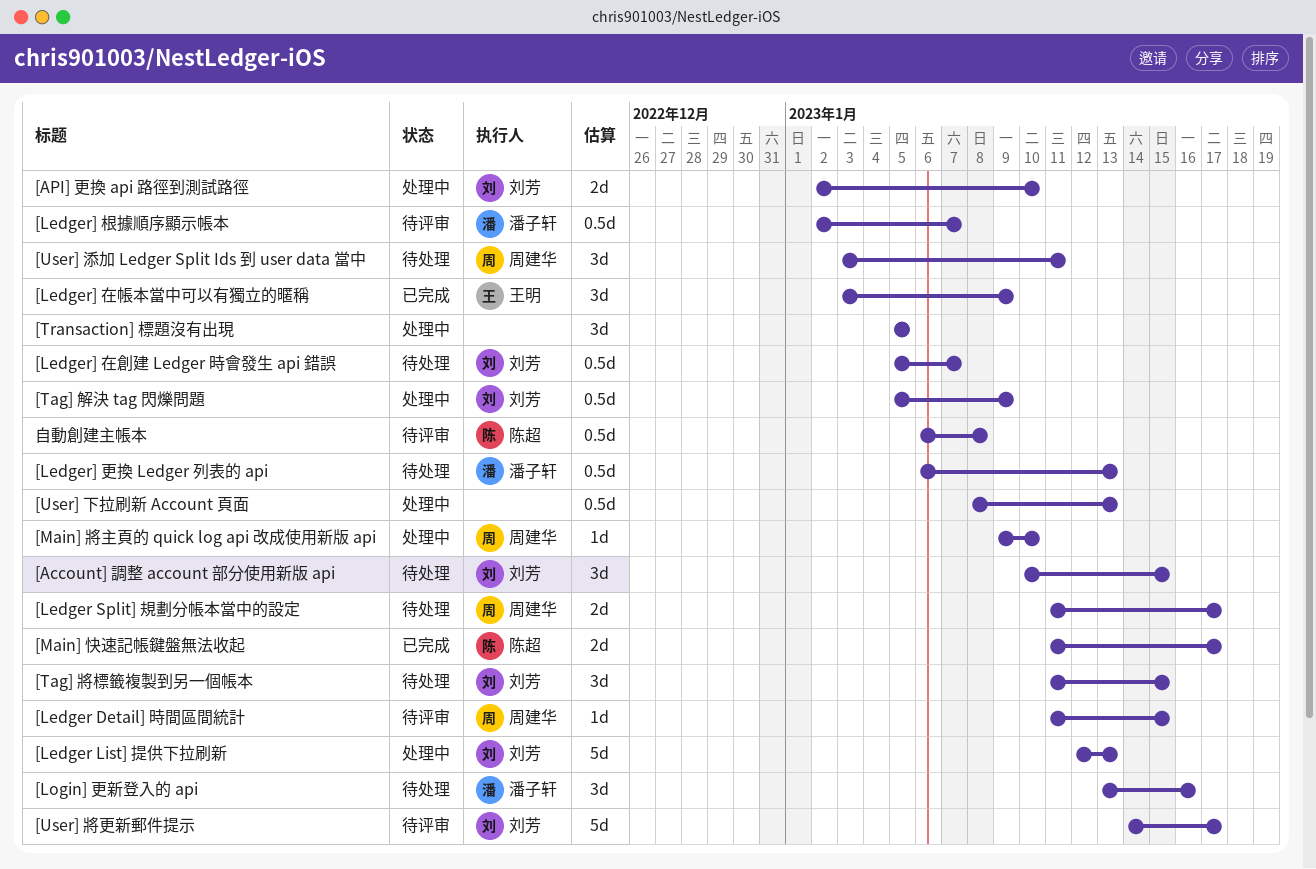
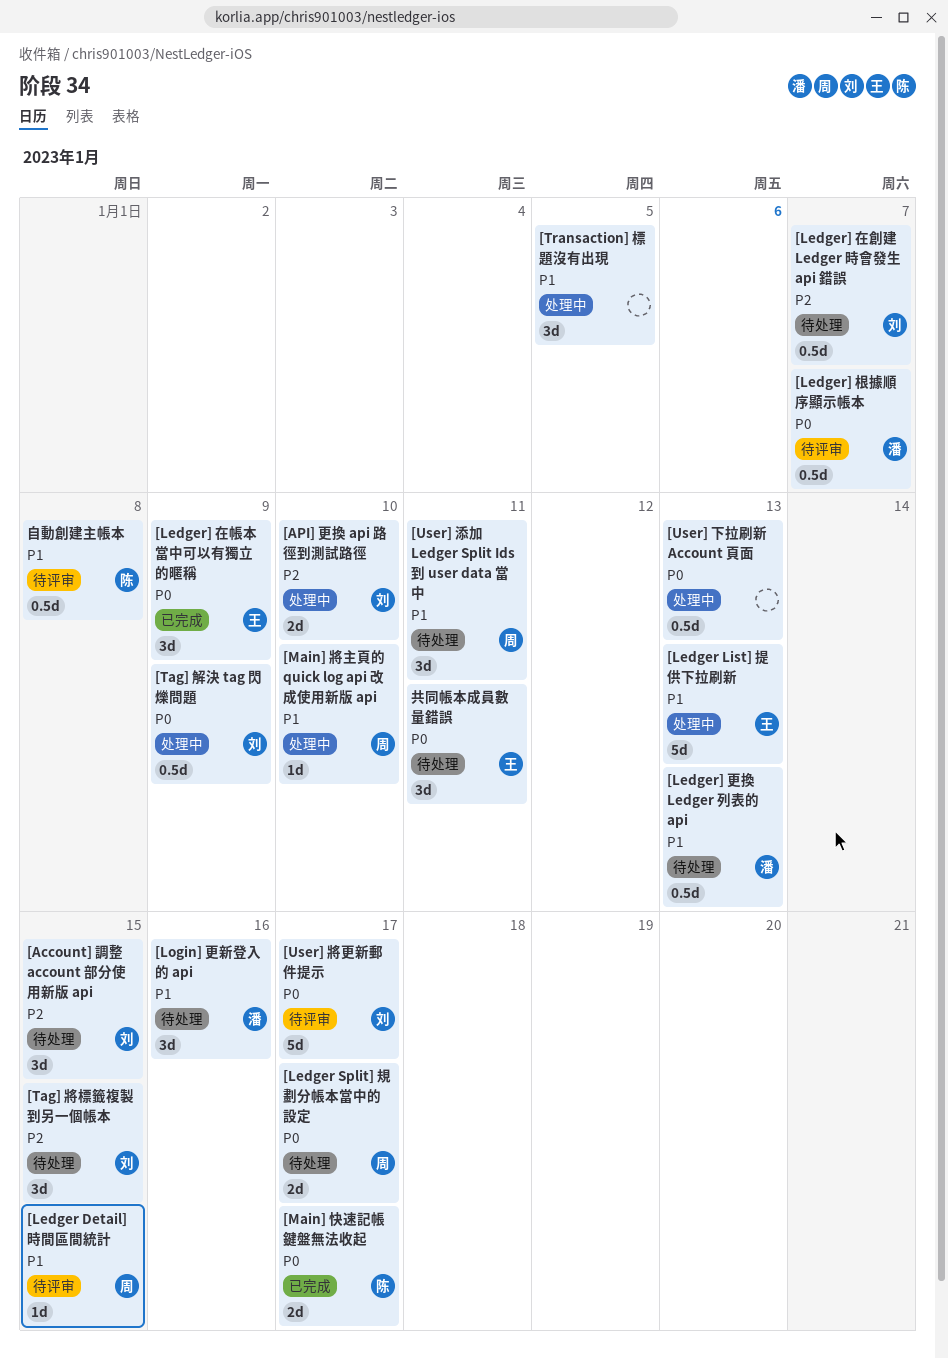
[Ledger List] 提供下拉刷新, owner: 刘芳 -> 王明
共同帳本成員數量錯誤: none -> present

